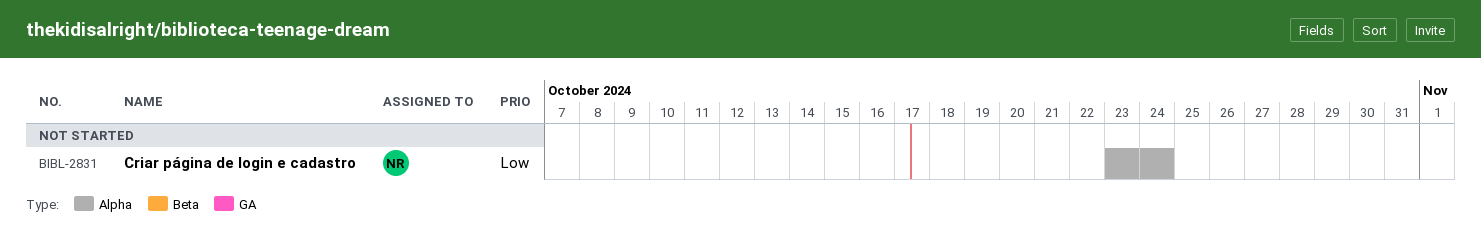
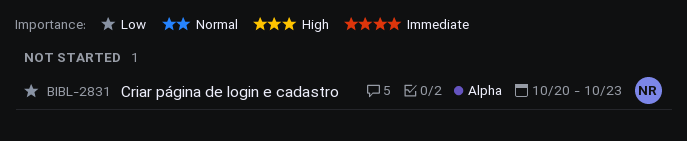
BIBL-2831, start: Oct 23 -> Oct 20
BIBL-2831, due: Oct 24 -> Oct 23

